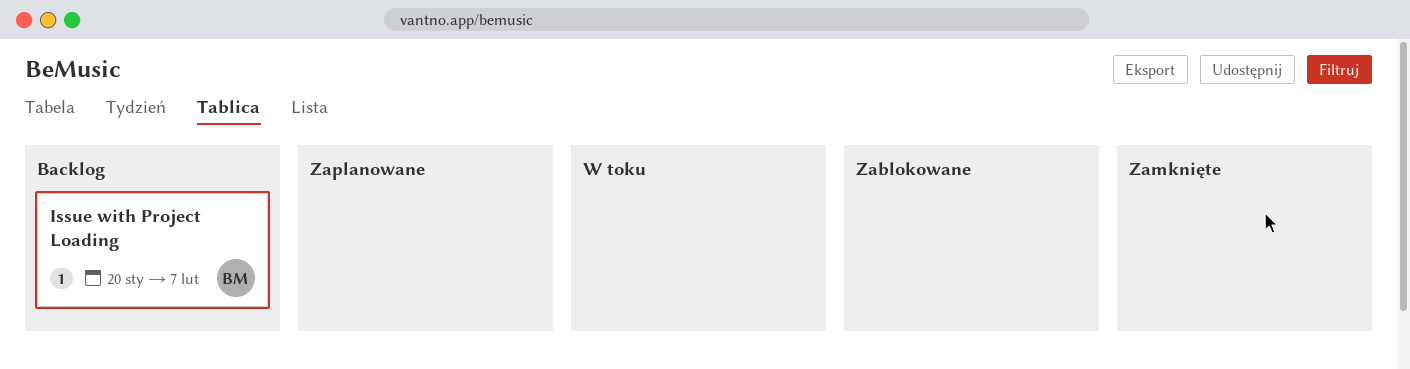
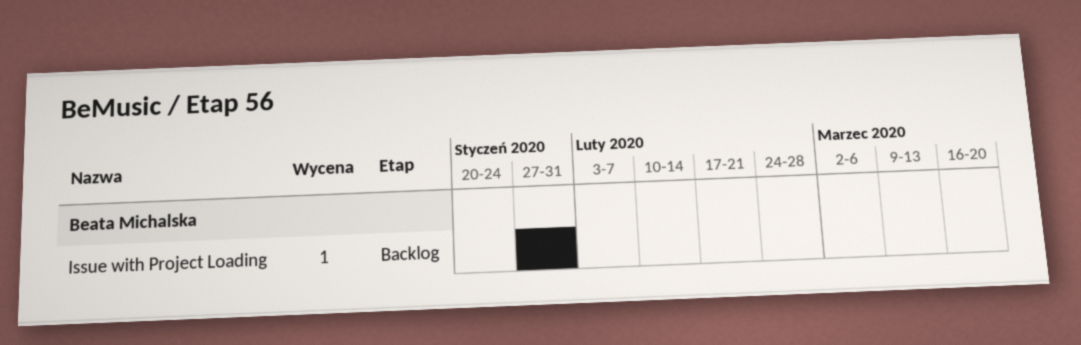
Issue with Project Loading, start: Jan 20 -> Jan 27
Issue with Project Loading, due: Feb 7 -> Jan 31

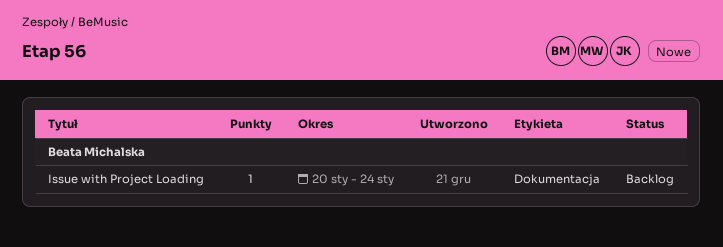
Issue with Project Loading, start: Jan 27 -> Jan 20
Issue with Project Loading, due: Jan 31 -> Jan 24

